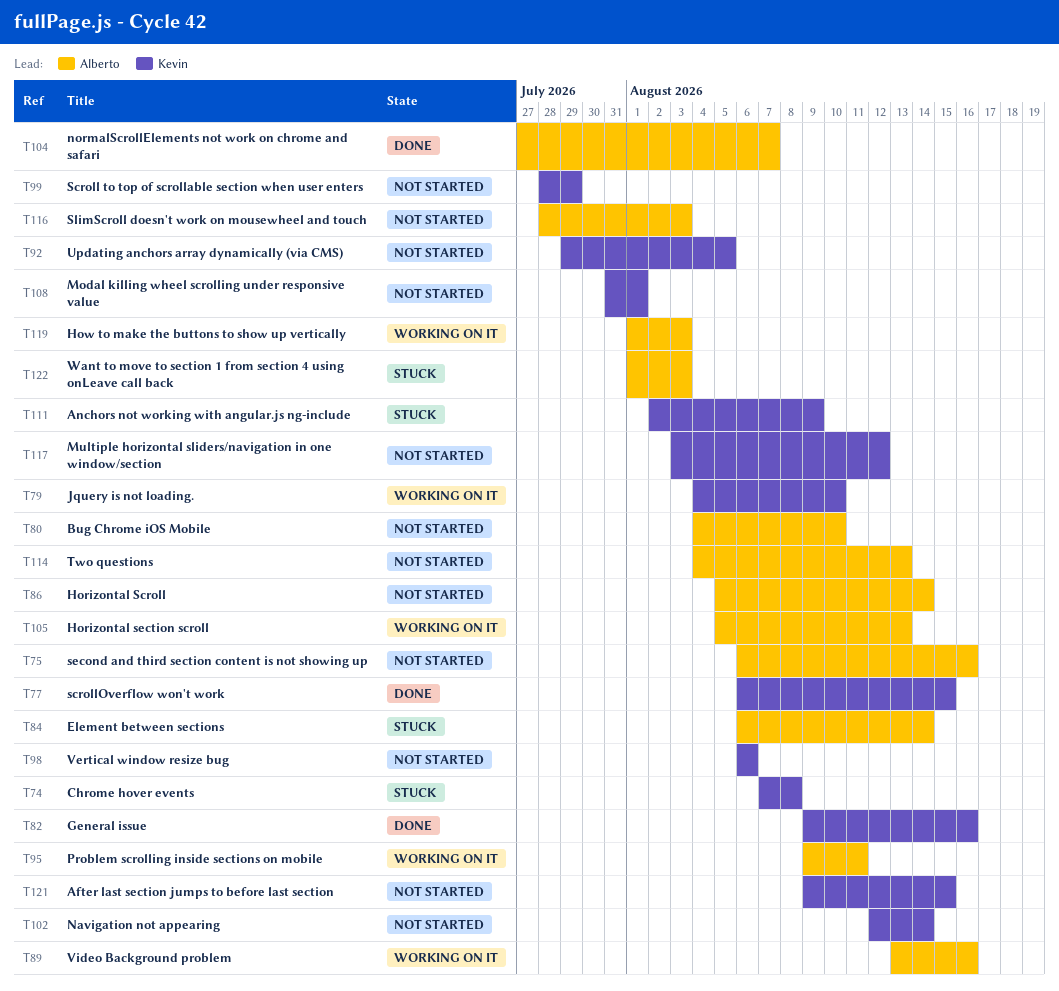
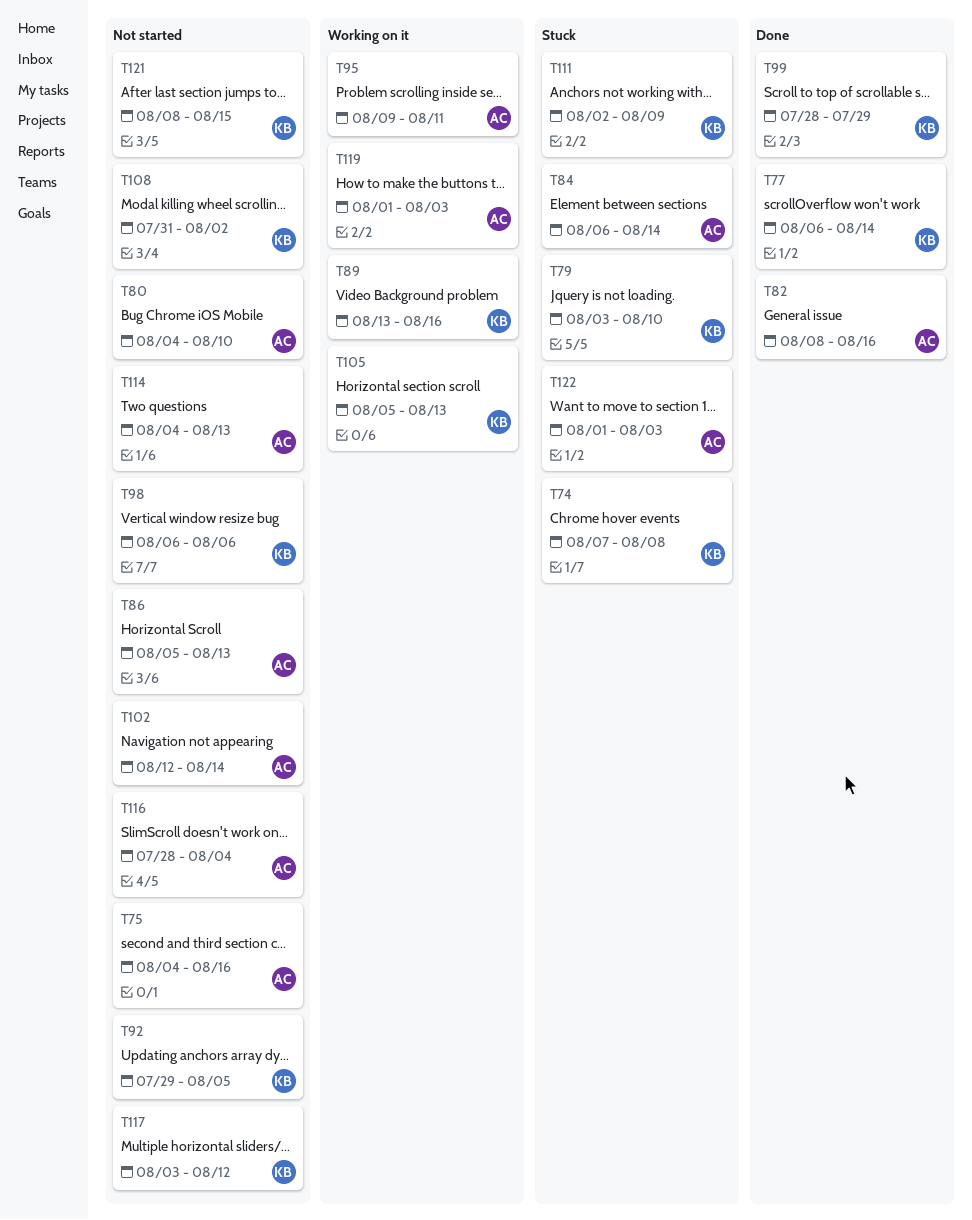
T75, start: Aug 6 -> Aug 4
T77, due: Aug 15 -> Aug 14
T79, status: Working on it -> Stuck
T79, start: Aug 4 -> Aug 3
T82, owner: Kevin -> Alberto
T82, start: Aug 9 -> Aug 8
T86, due: Aug 14 -> Aug 13
T89, owner: Alberto -> Kevin
T99, status: Not started -> Done
T102, owner: Kevin -> Alberto
T104: present -> none
T105, owner: Alberto -> Kevin
T108, due: Aug 1 -> Aug 2
T116, due: Aug 3 -> Aug 4
T121, start: Aug 9 -> Aug 8

